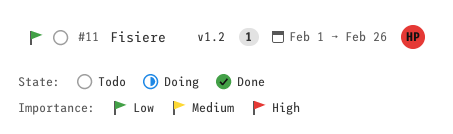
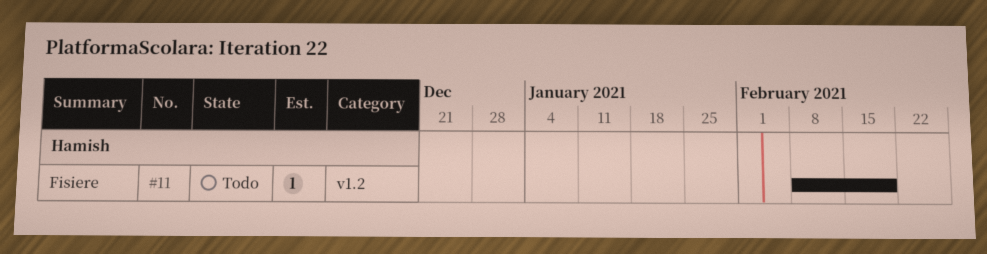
#11, start: Feb 1 -> Feb 8
#11, due: Feb 26 -> Feb 19

